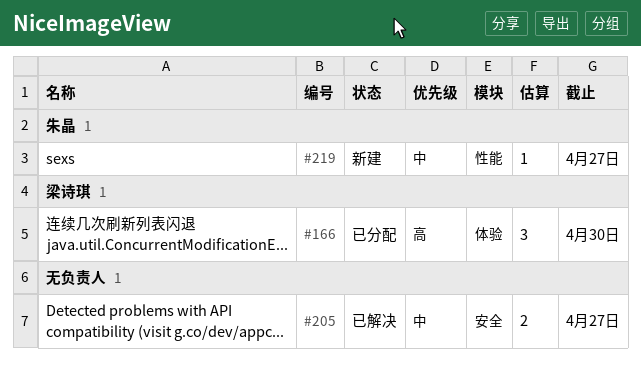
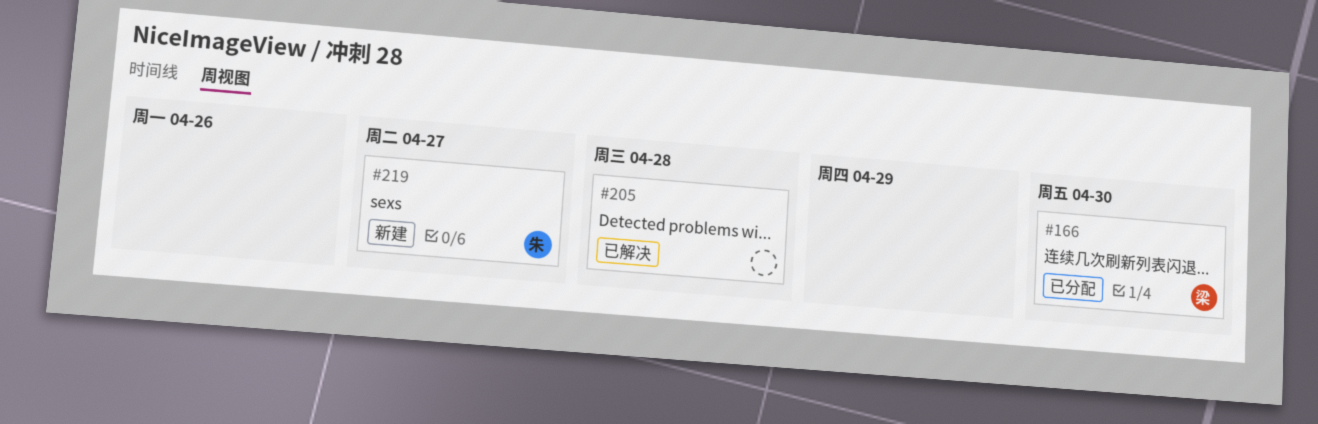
#205, due: Apr 27 -> Apr 28

